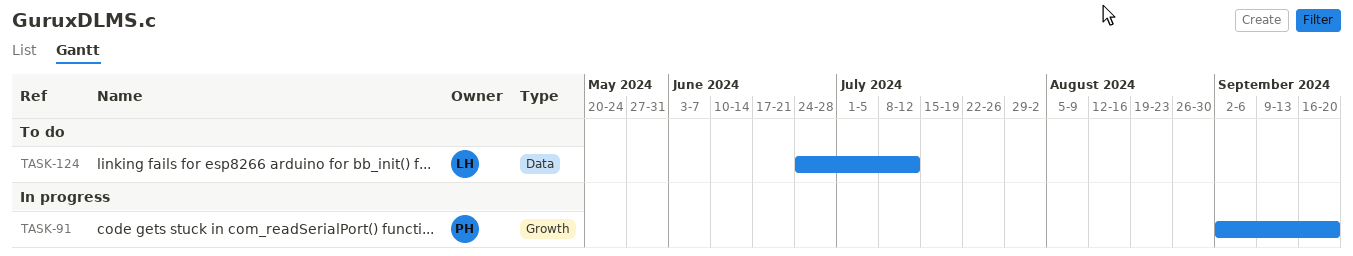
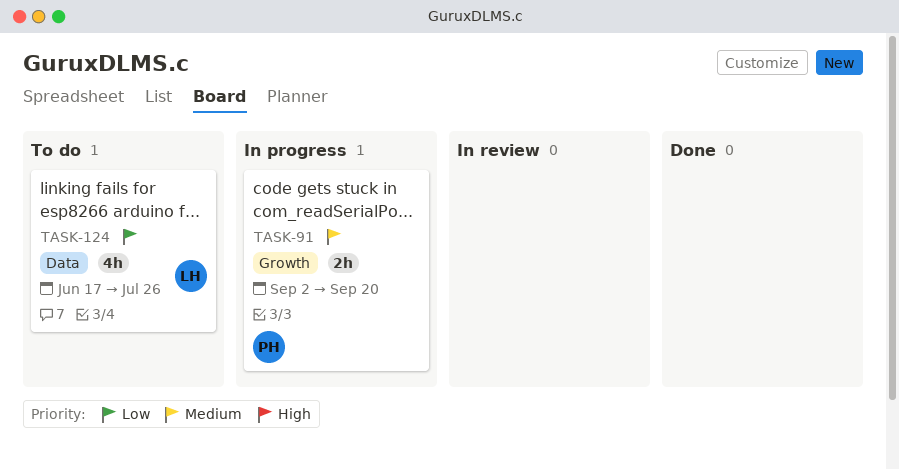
TASK-124, start: Jun 24 -> Jun 17
TASK-124, due: Jul 12 -> Jul 26

